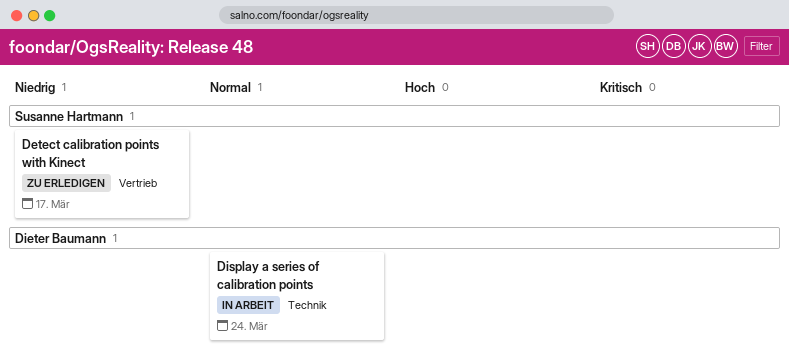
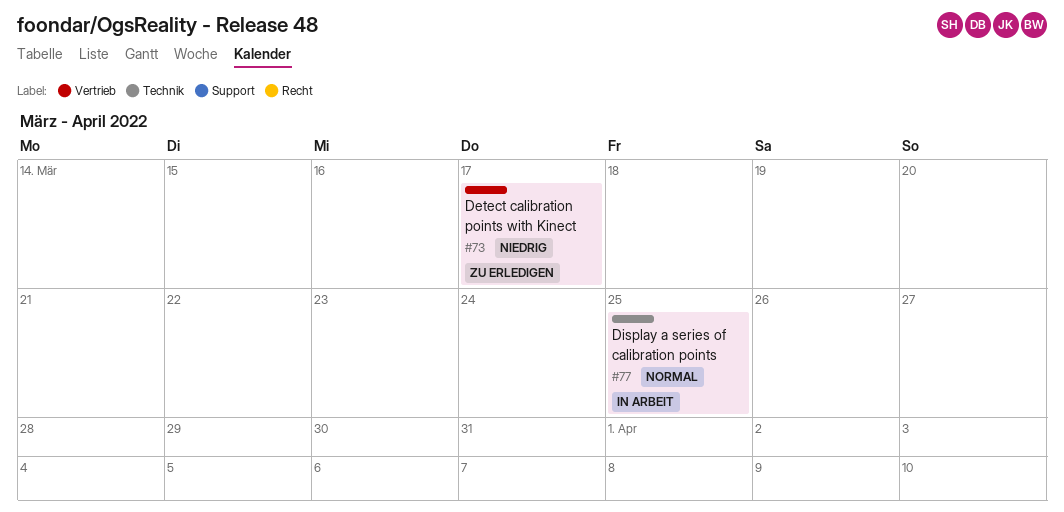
Display a series of calibration points, due: Mar 24 -> Mar 25

